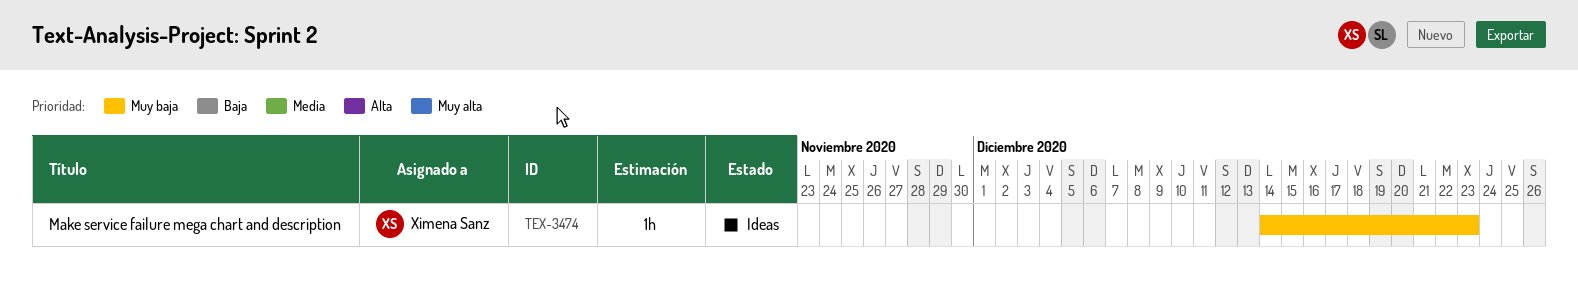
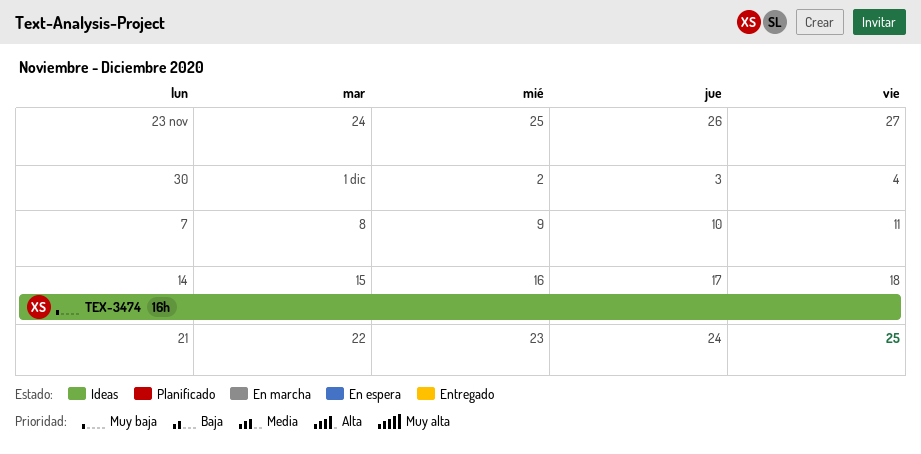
TEX-3474, estimate: 1h -> 16h
TEX-3474, due: Dec 23 -> Dec 18

